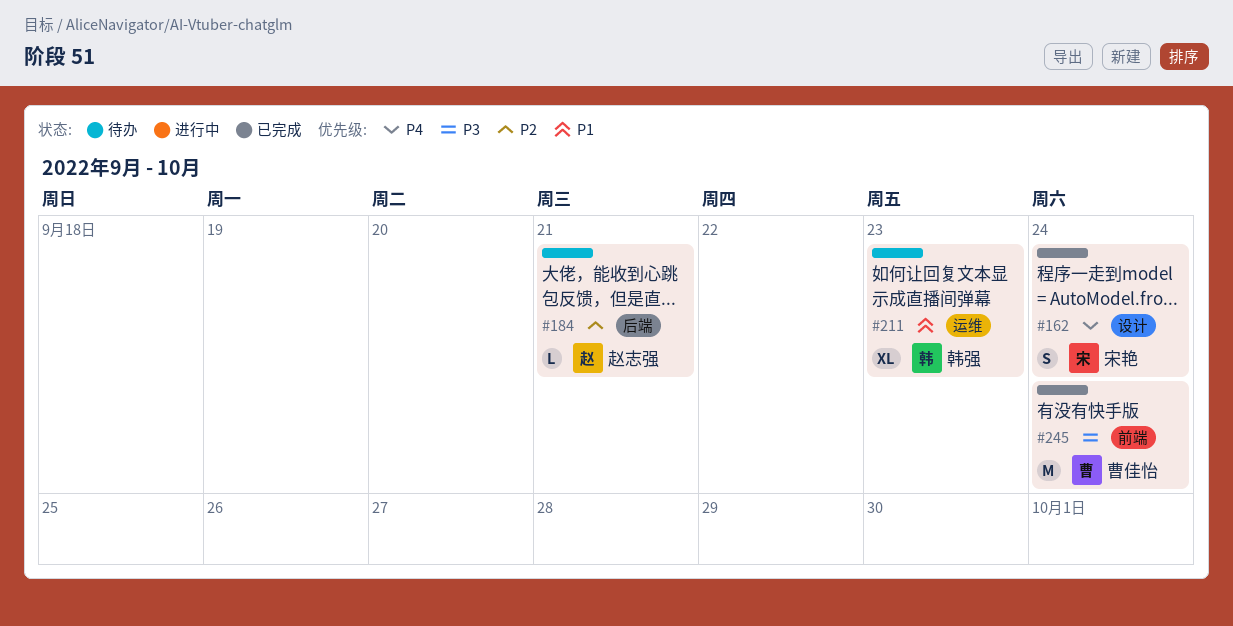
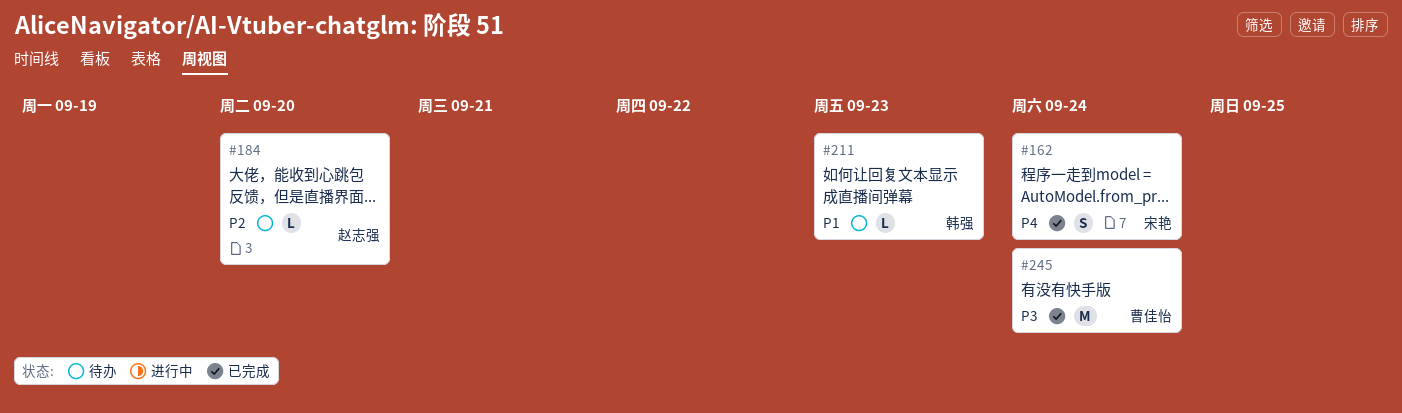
#184, due: Sep 21 -> Sep 20
#211, estimate: XL -> L

